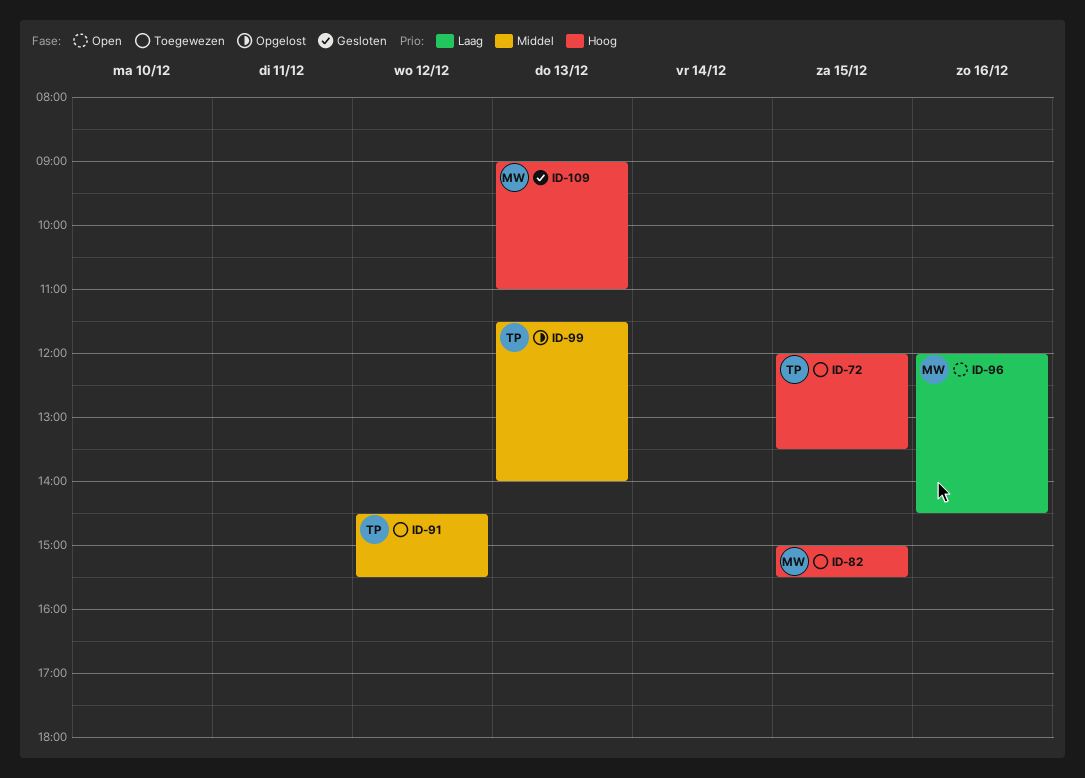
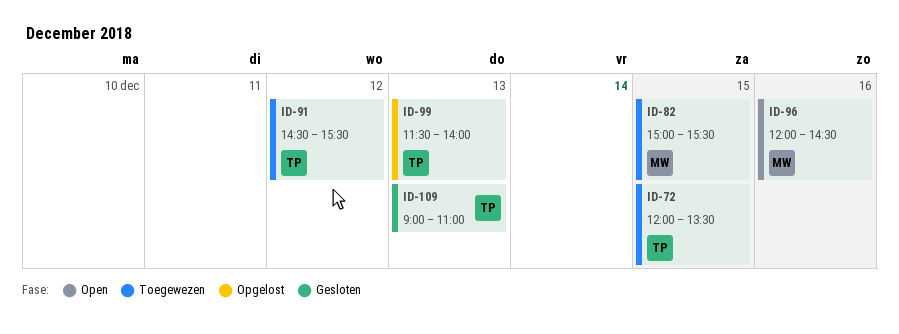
ID-109, owner: MW -> TP

